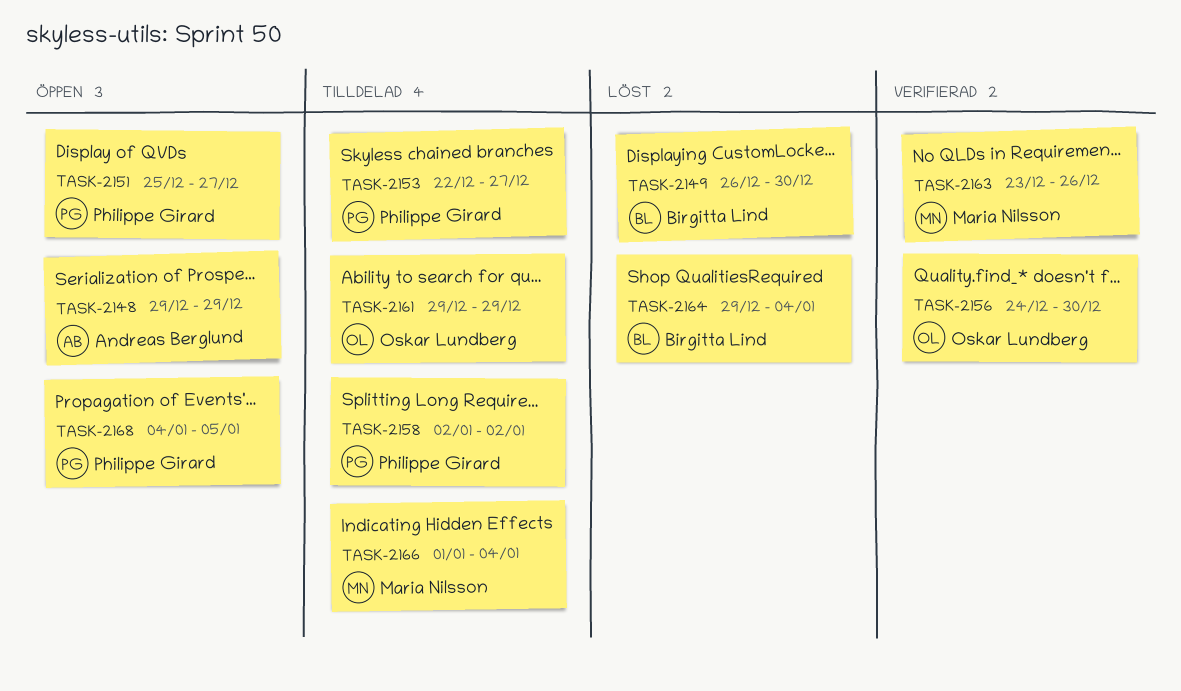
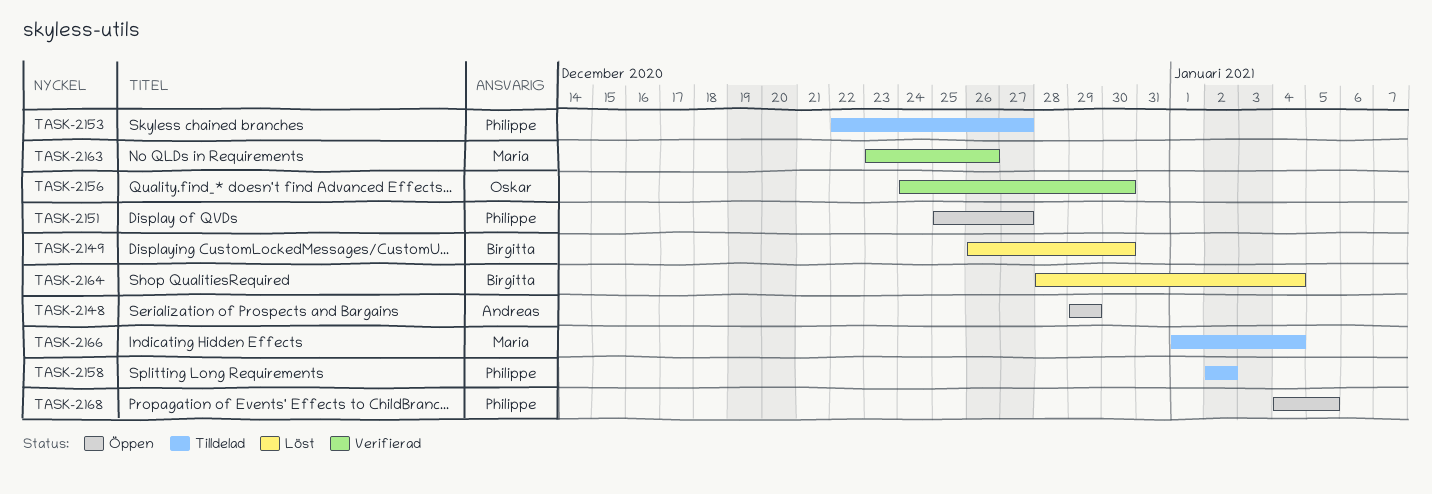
TASK-2161: present -> none
TASK-2164, start: Dec 29 -> Dec 28

